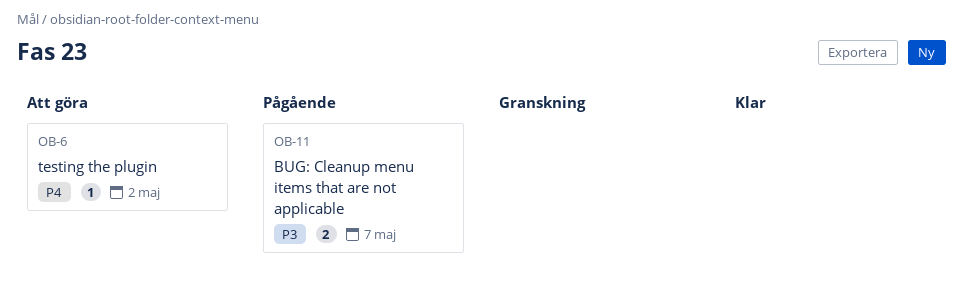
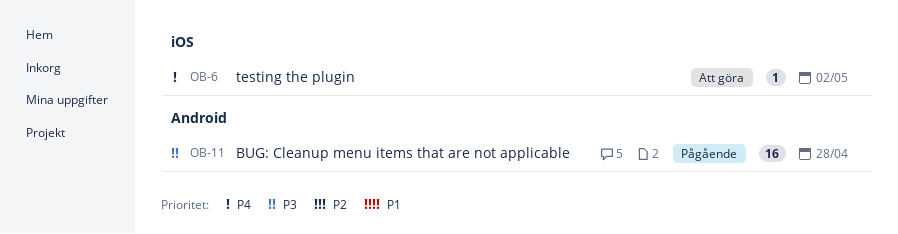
OB-11, estimate: 2 -> 16
OB-11, due: May 7 -> Apr 28

